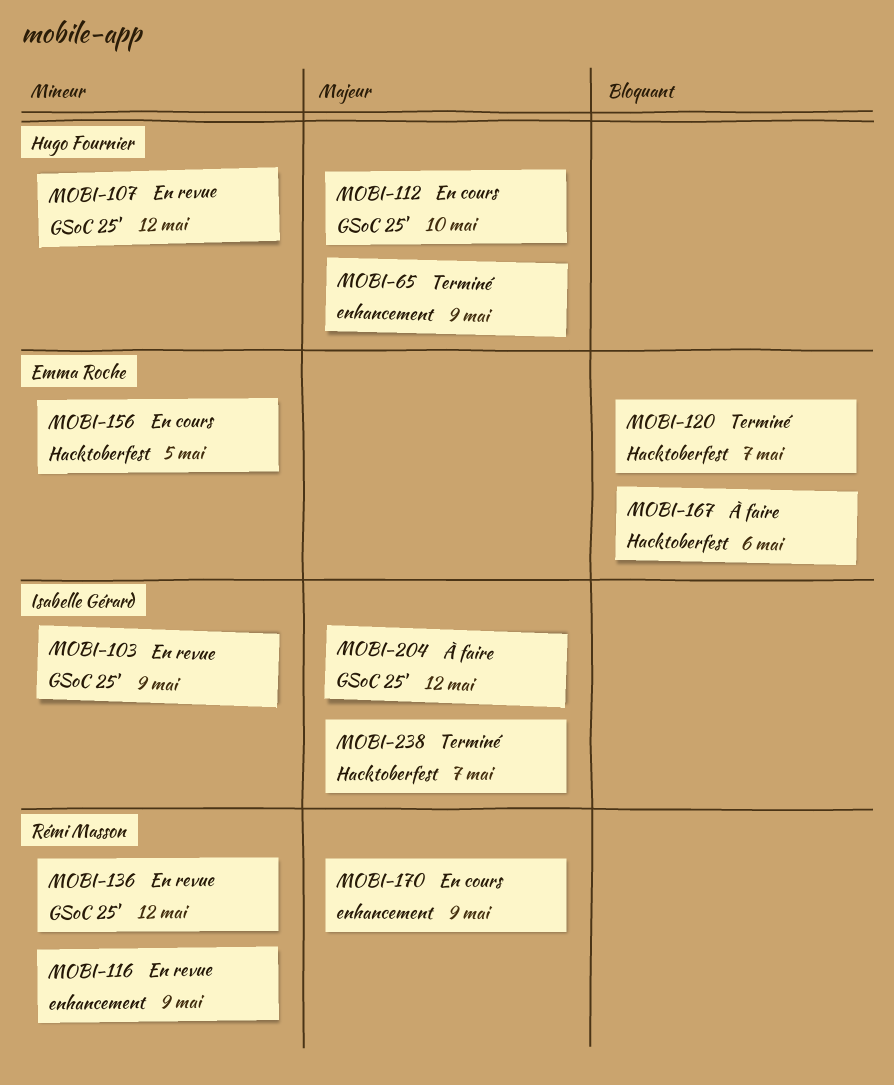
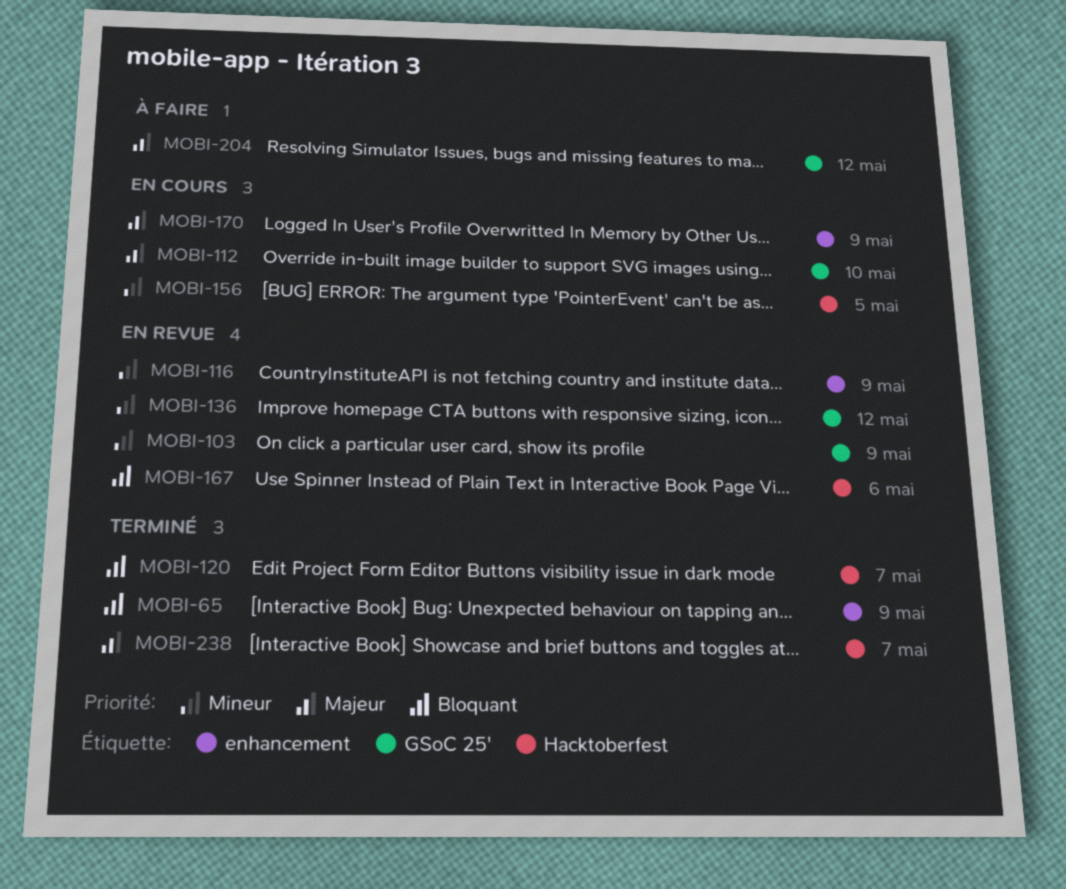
MOBI-65, priority: Majeur -> Bloquant
MOBI-107: present -> none
MOBI-167, status: À faire -> En revue

